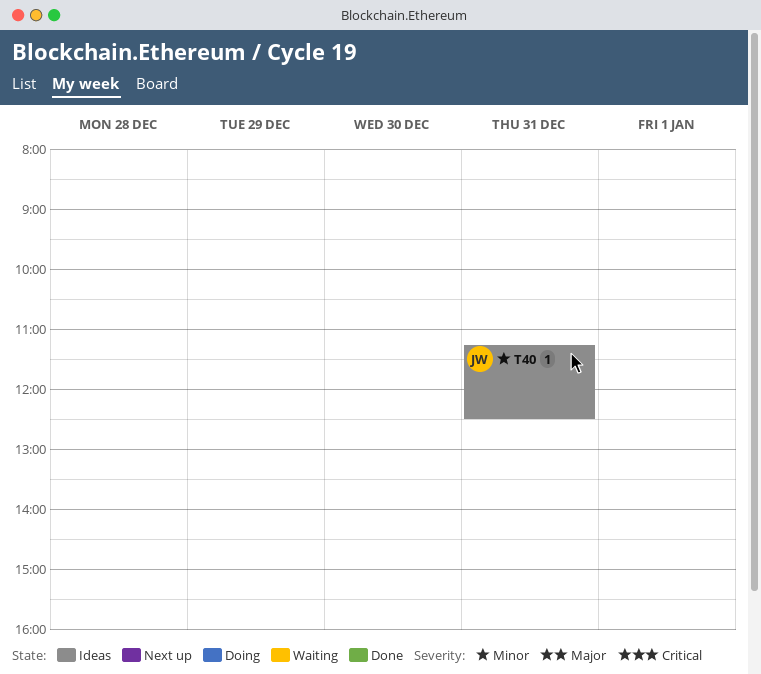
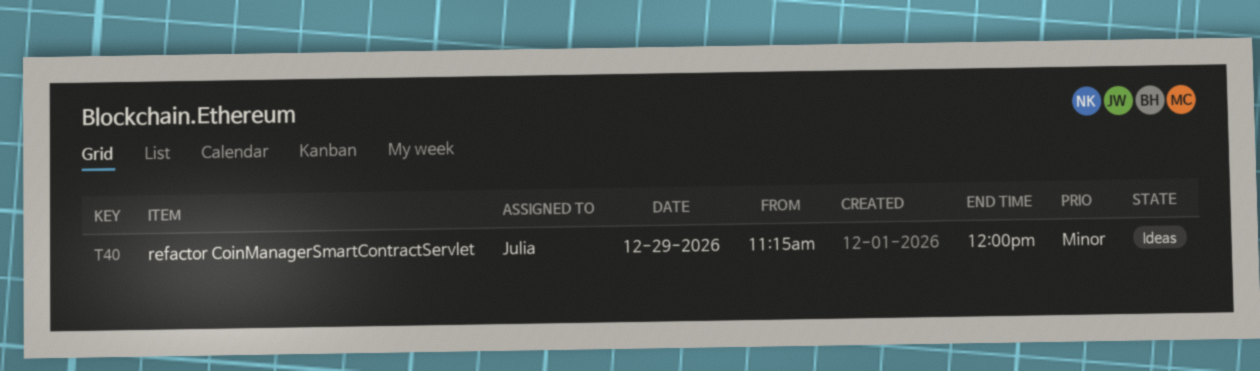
T40, day: Dec 31 -> Dec 29
T40, ends: 12:30 -> 12:00

